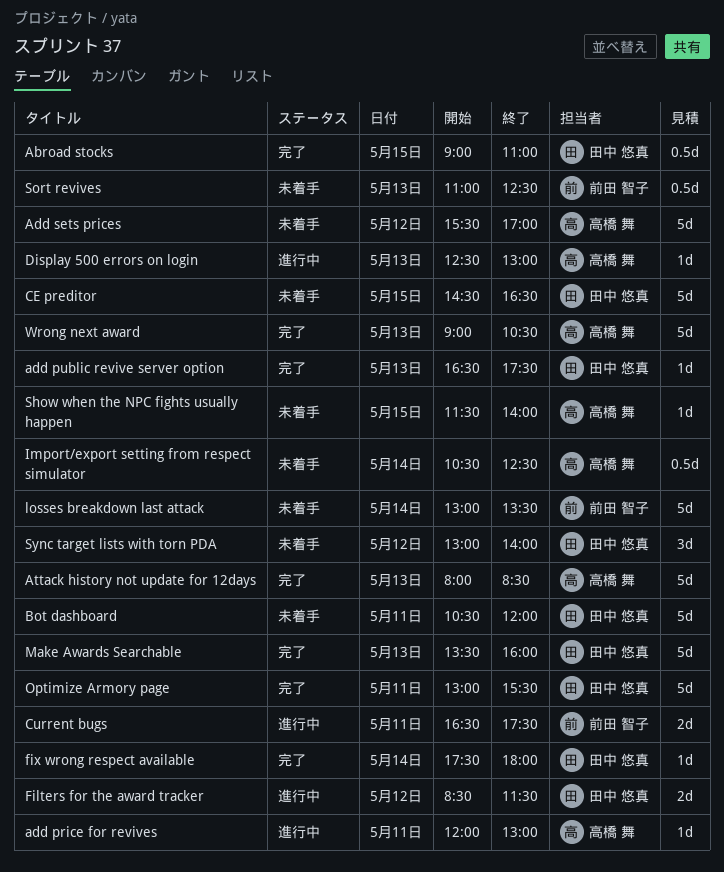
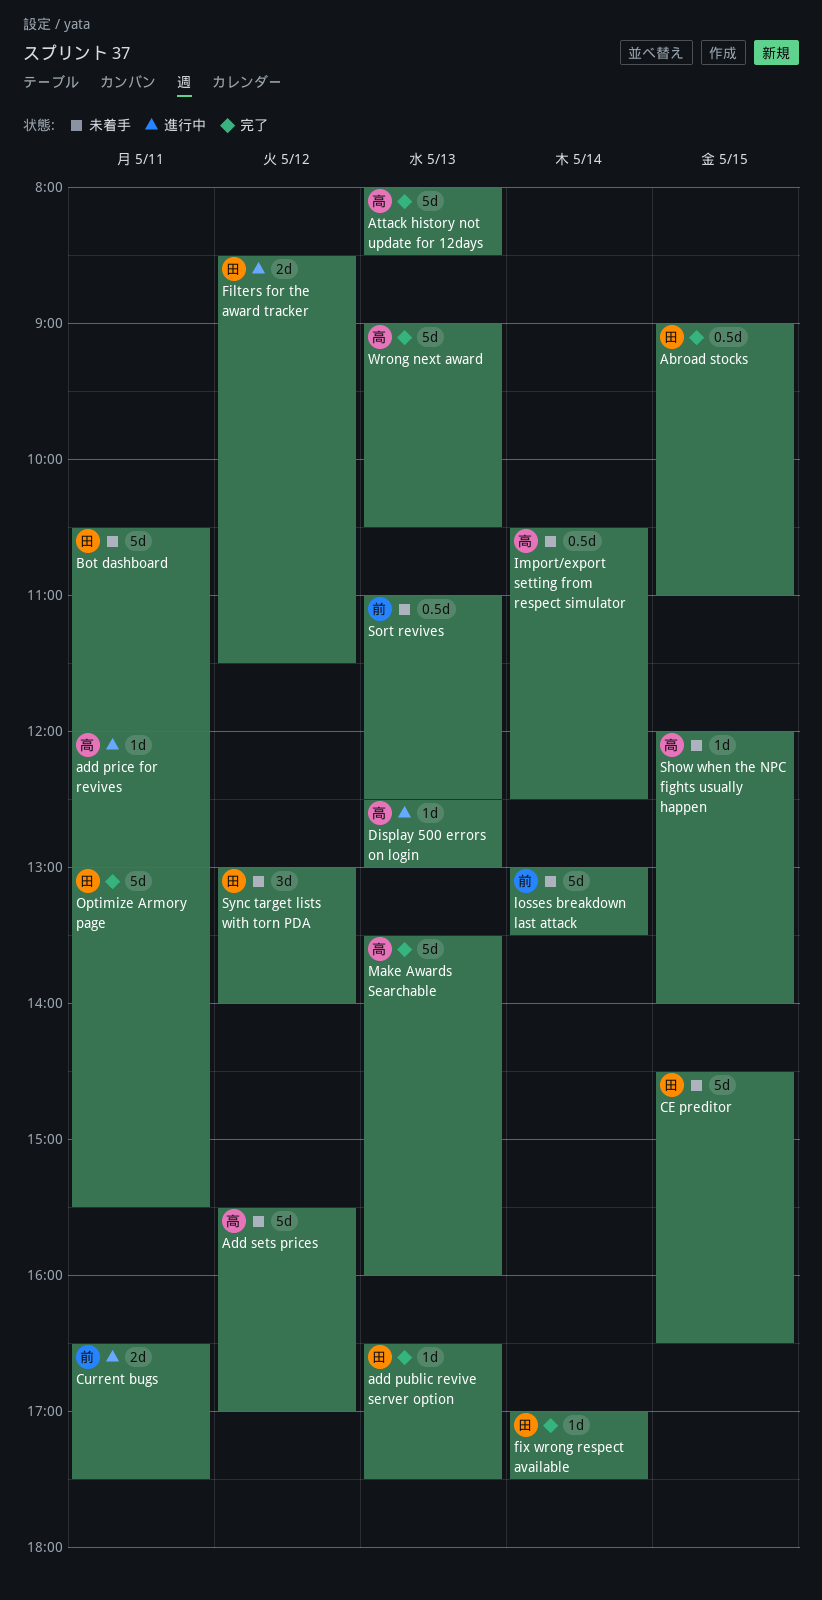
fix wrong respect available, begins: 17:30 -> 17:00
fix wrong respect available, ends: 18:00 -> 17:30
Make Awards Searchable, owner: 田中 悠真 -> 高橋 舞
Show when the NPC fights usually happen, begins: 11:30 -> 12:00

